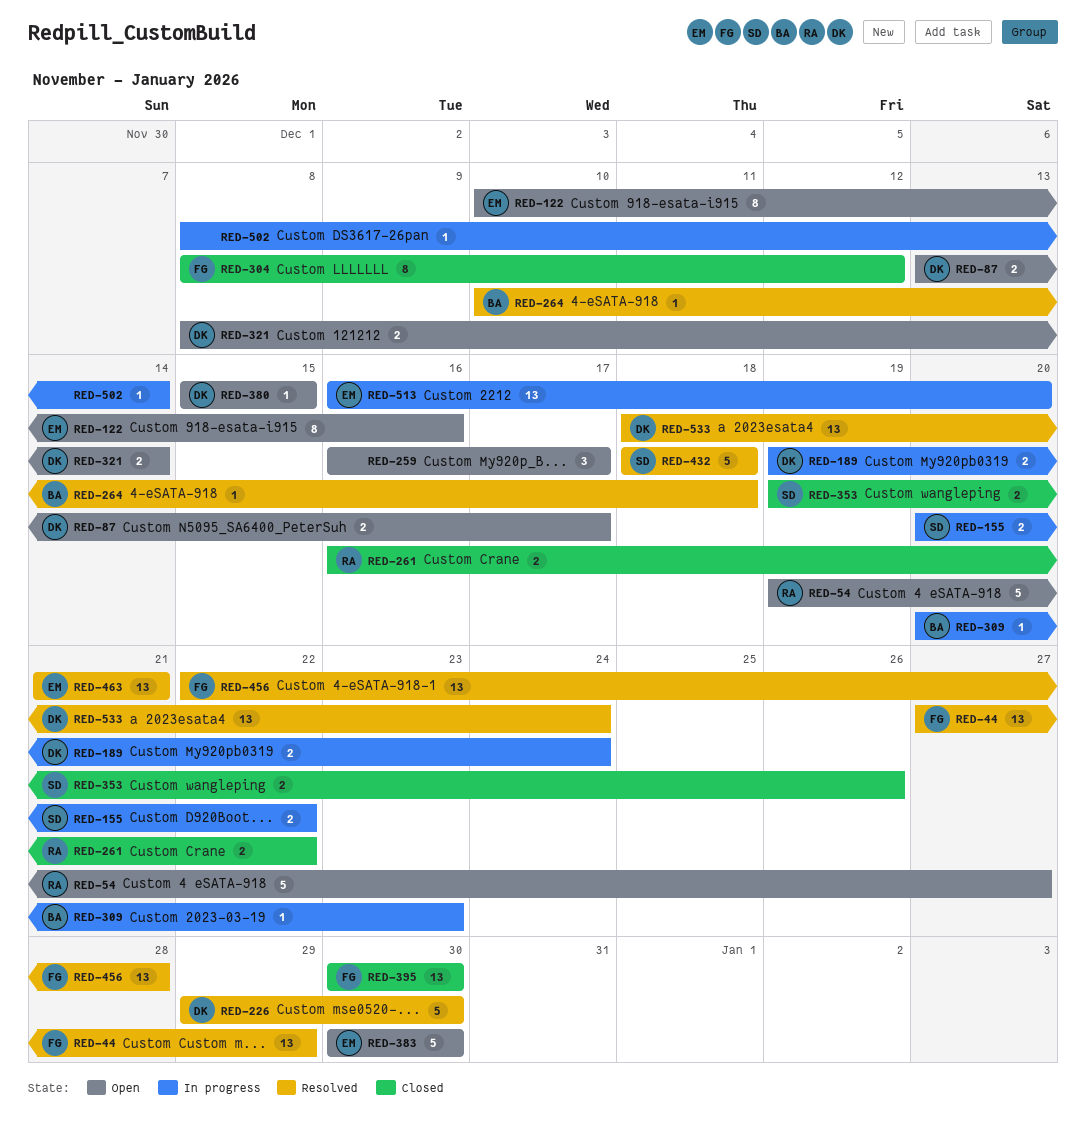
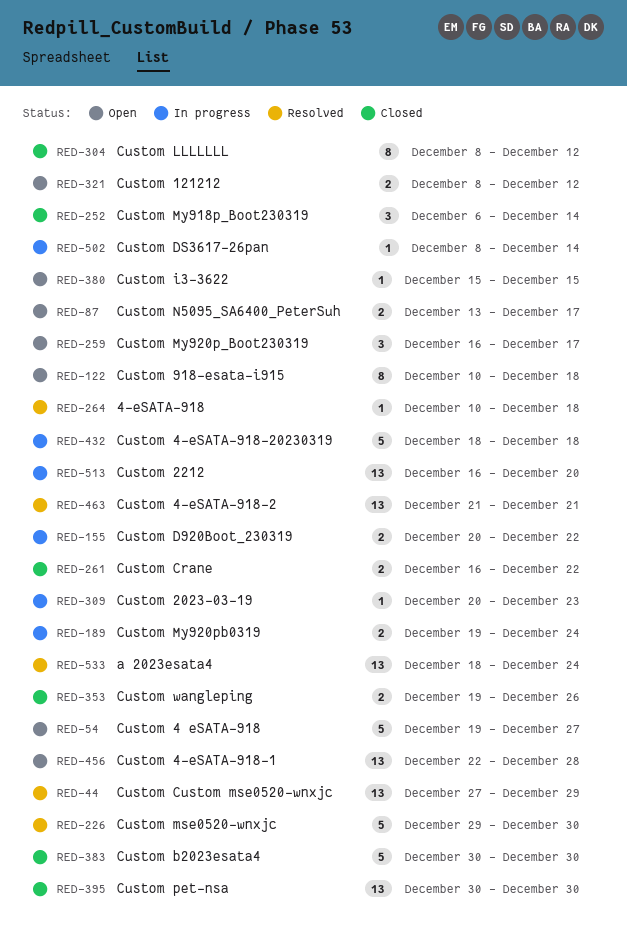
RED-122, due: Dec 16 -> Dec 18
RED-252: none -> present
RED-321, due: Dec 14 -> Dec 12
RED-383, status: Open -> Closed
RED-432, status: Resolved -> In progress
RED-456, status: Resolved -> Open

